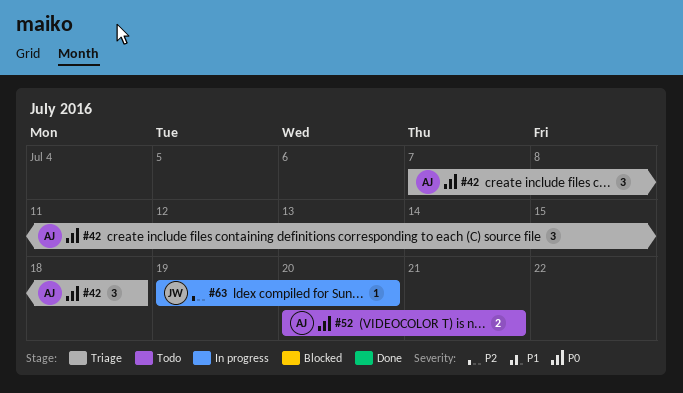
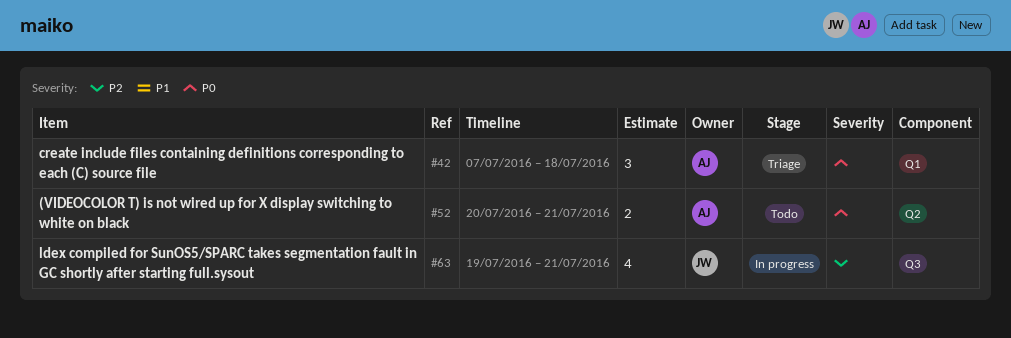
#63, estimate: 1 -> 4
#63, due: Jul 20 -> Jul 21

